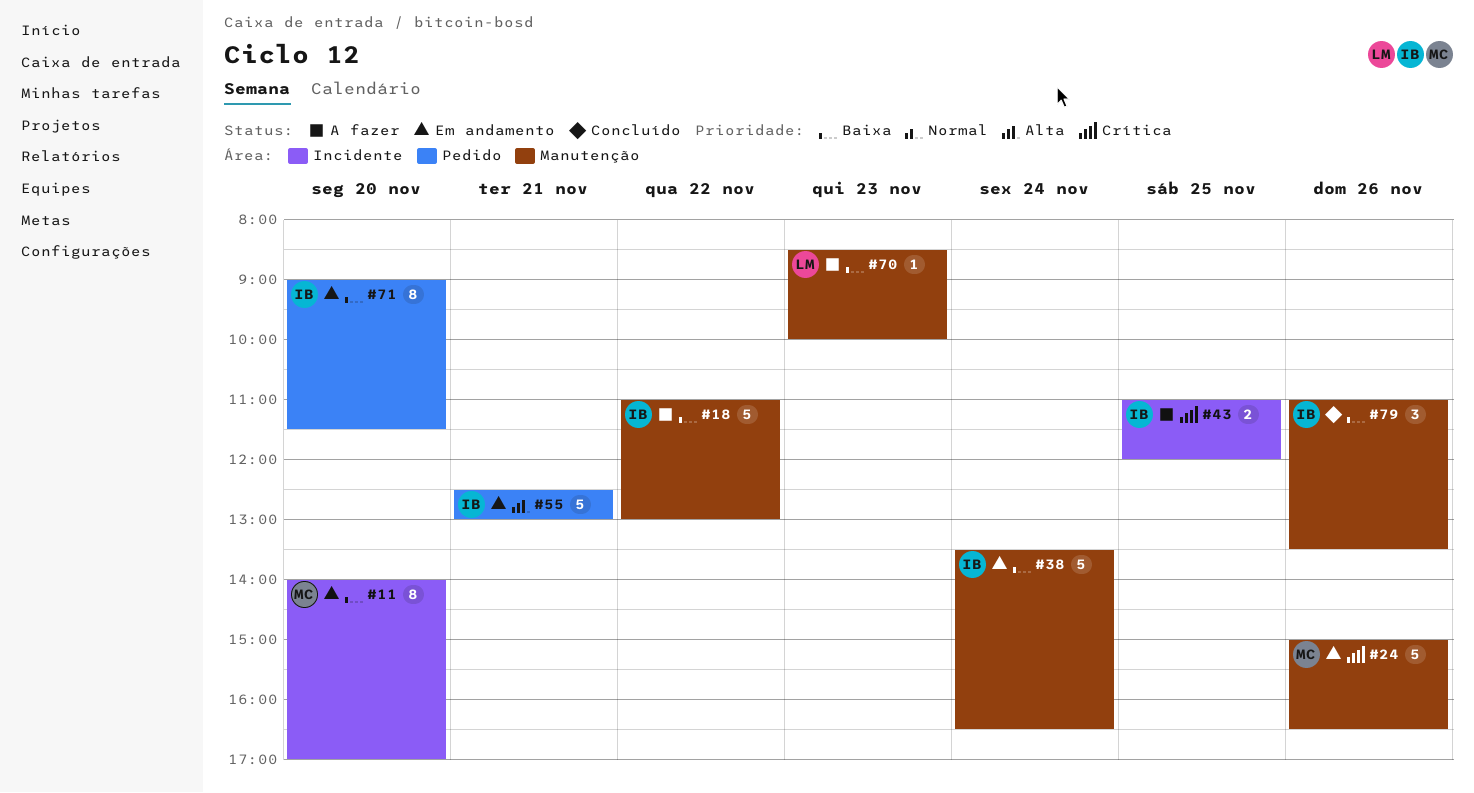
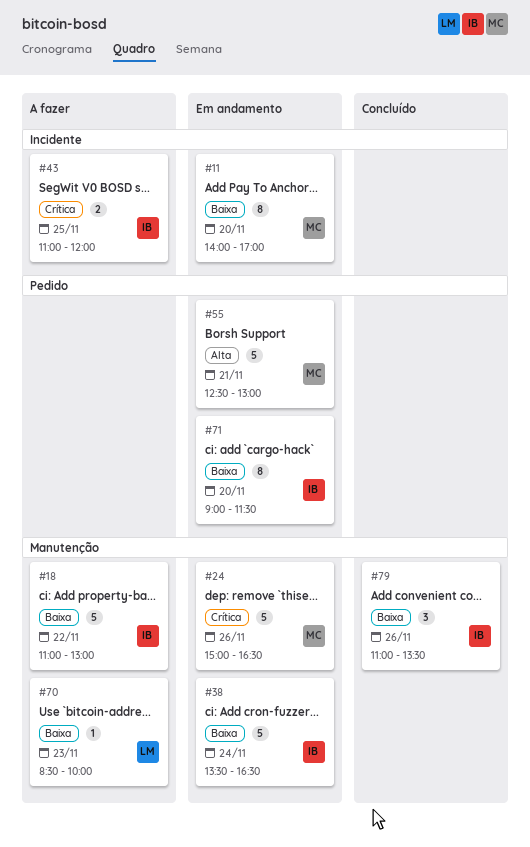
#55, owner: IB -> MC

